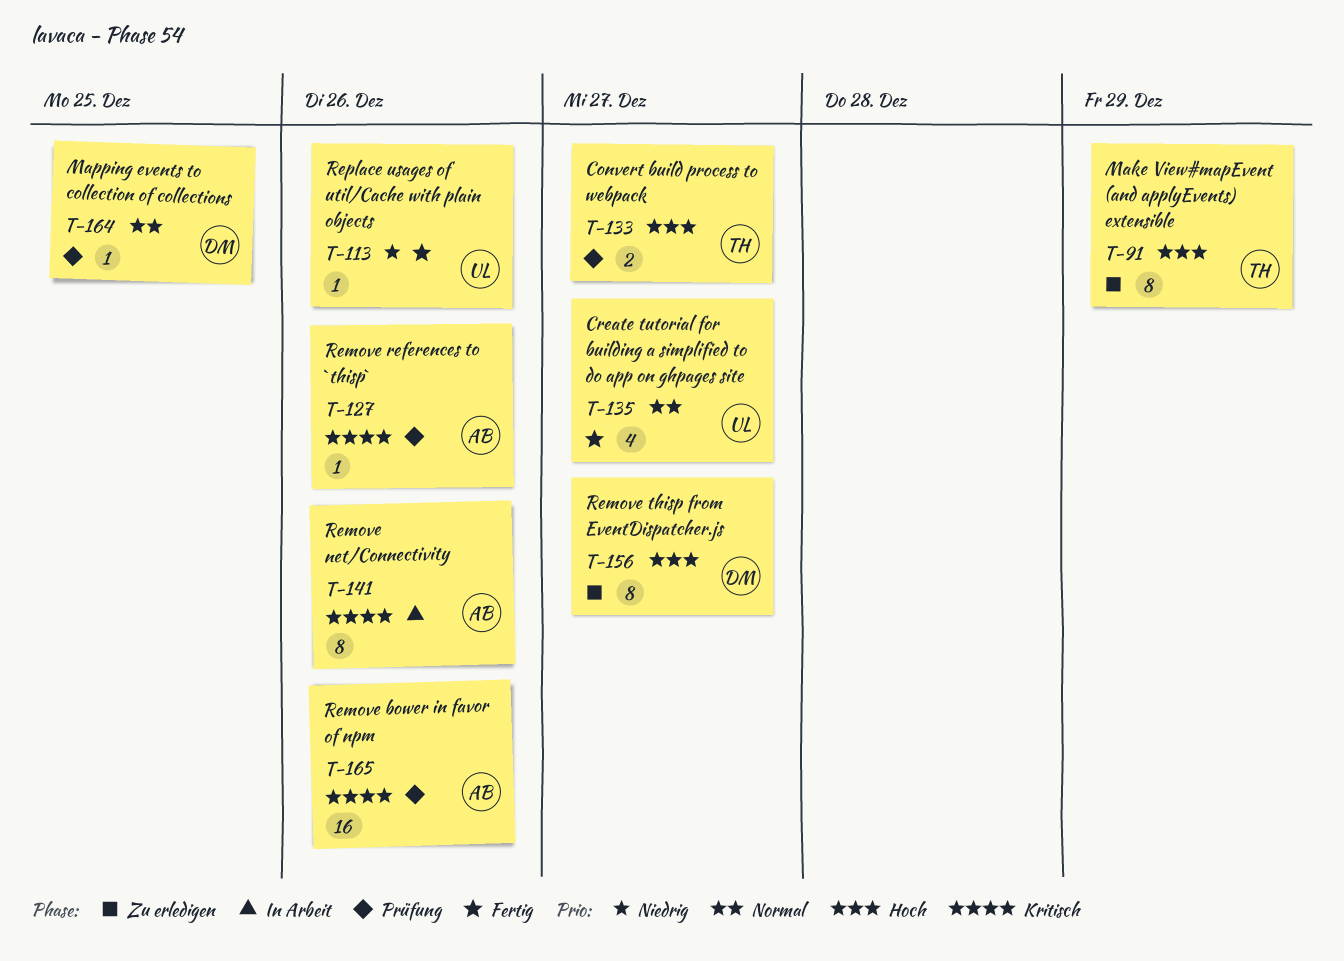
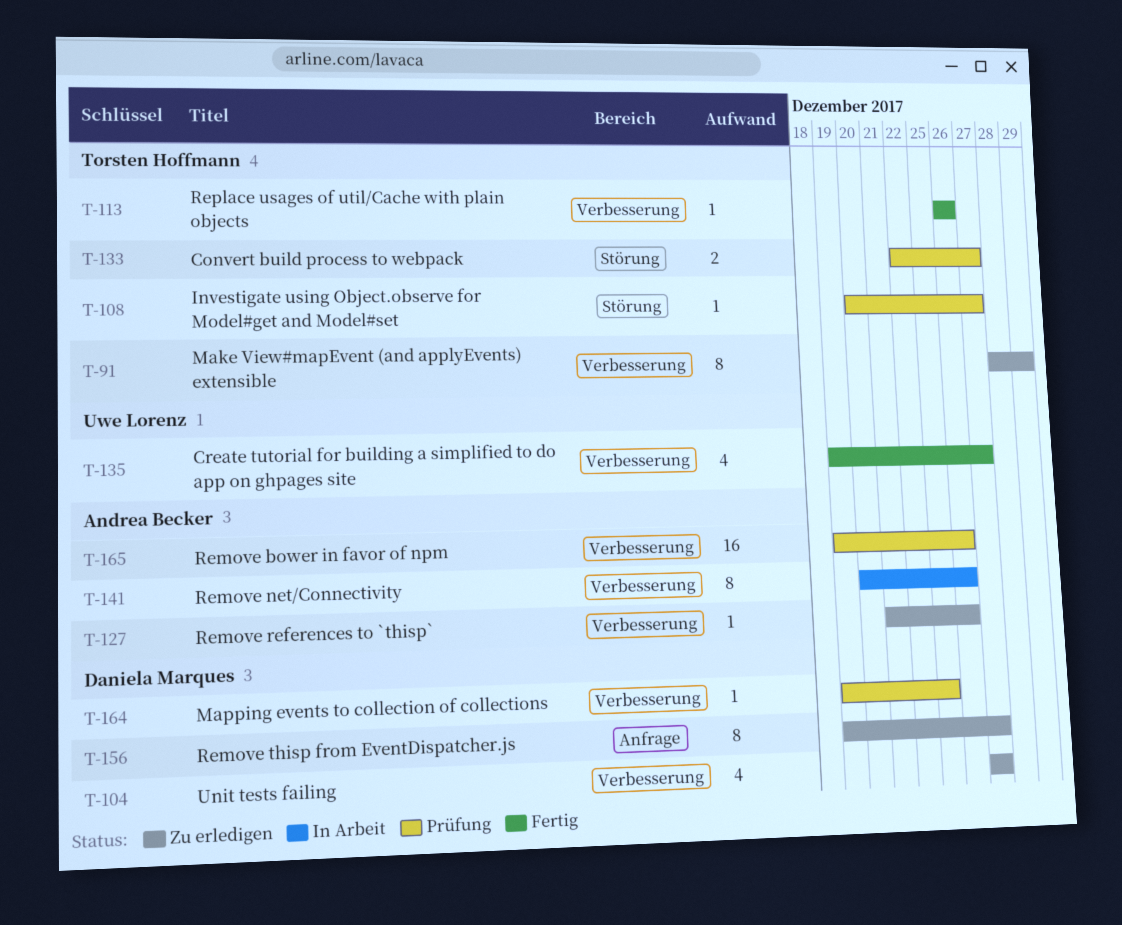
T-104: none -> present
T-108: none -> present
T-113, owner: Uwe Lorenz -> Torsten Hoffmann
T-127, status: Prüfung -> Zu erledigen

